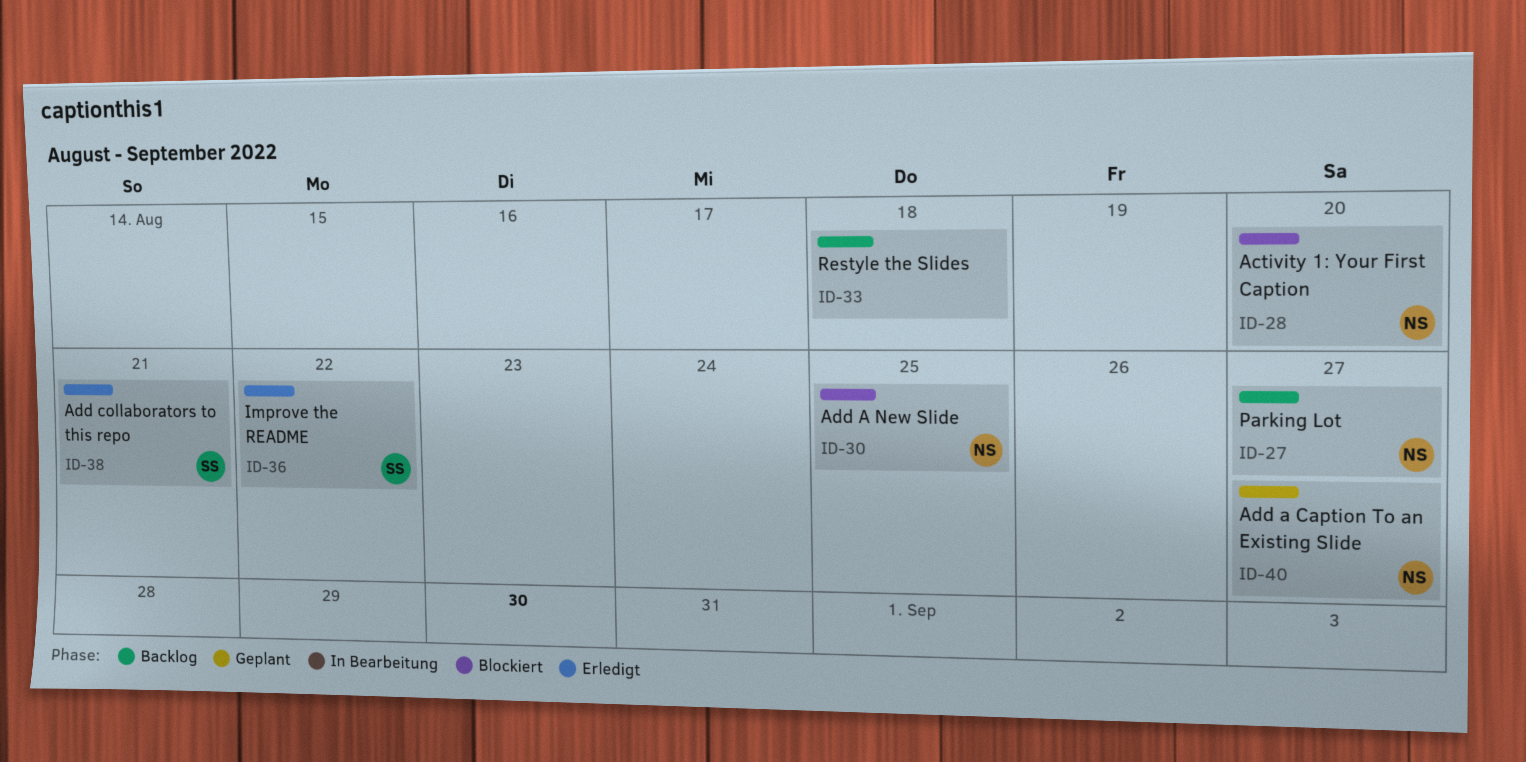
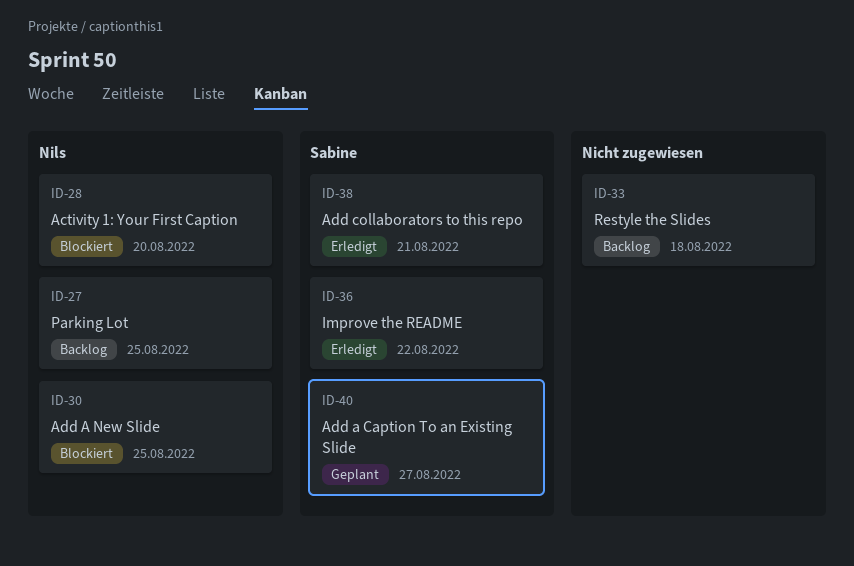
ID-27, due: Aug 27 -> Aug 25
ID-40, owner: Nils -> Sabine

